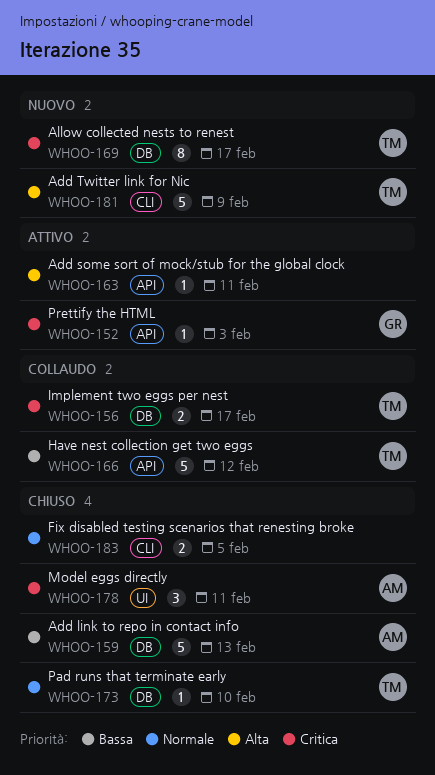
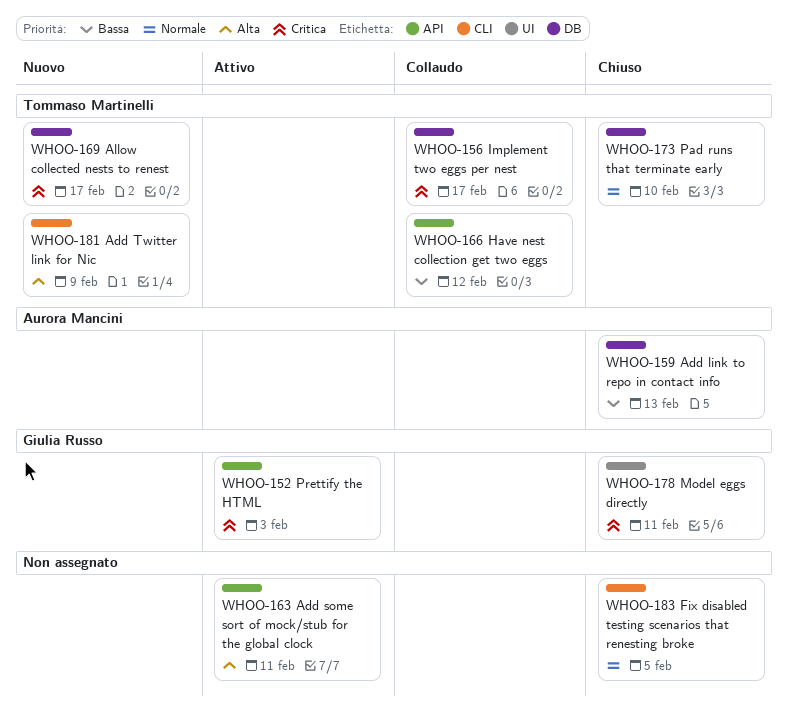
WHOO-178, owner: Aurora Mancini -> Giulia Russo

